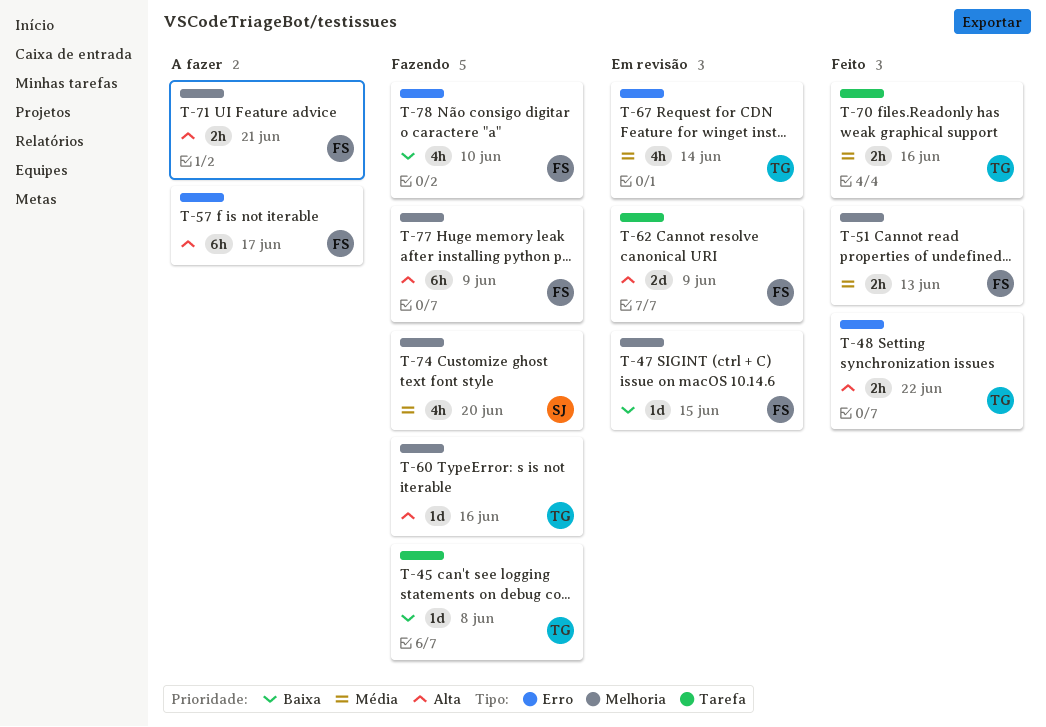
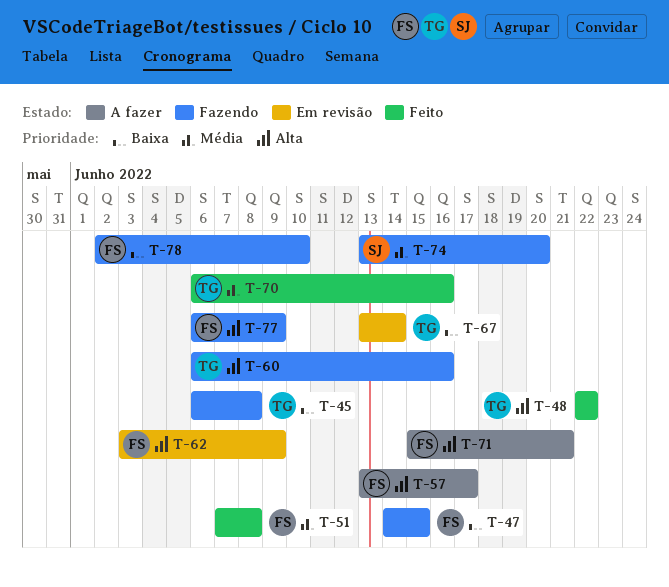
T-47, status: Em revisão -> Fazendo
T-51, due: Jun 13 -> Jun 8
T-67, priority: Média -> Baixa

